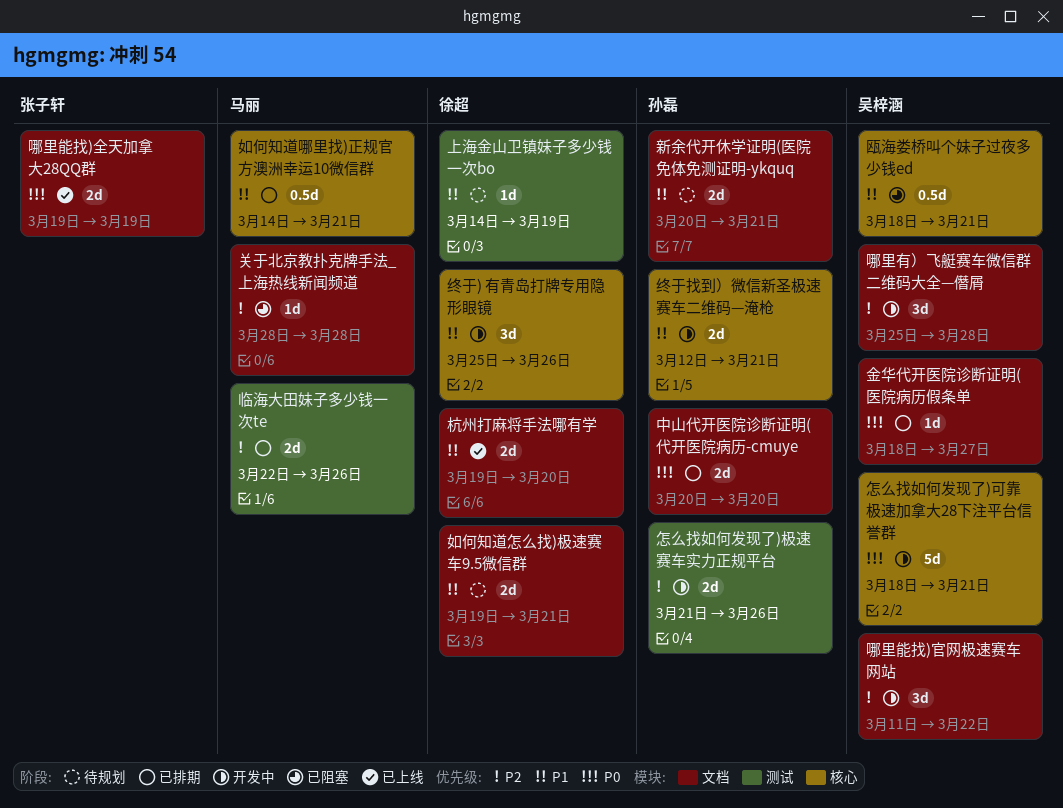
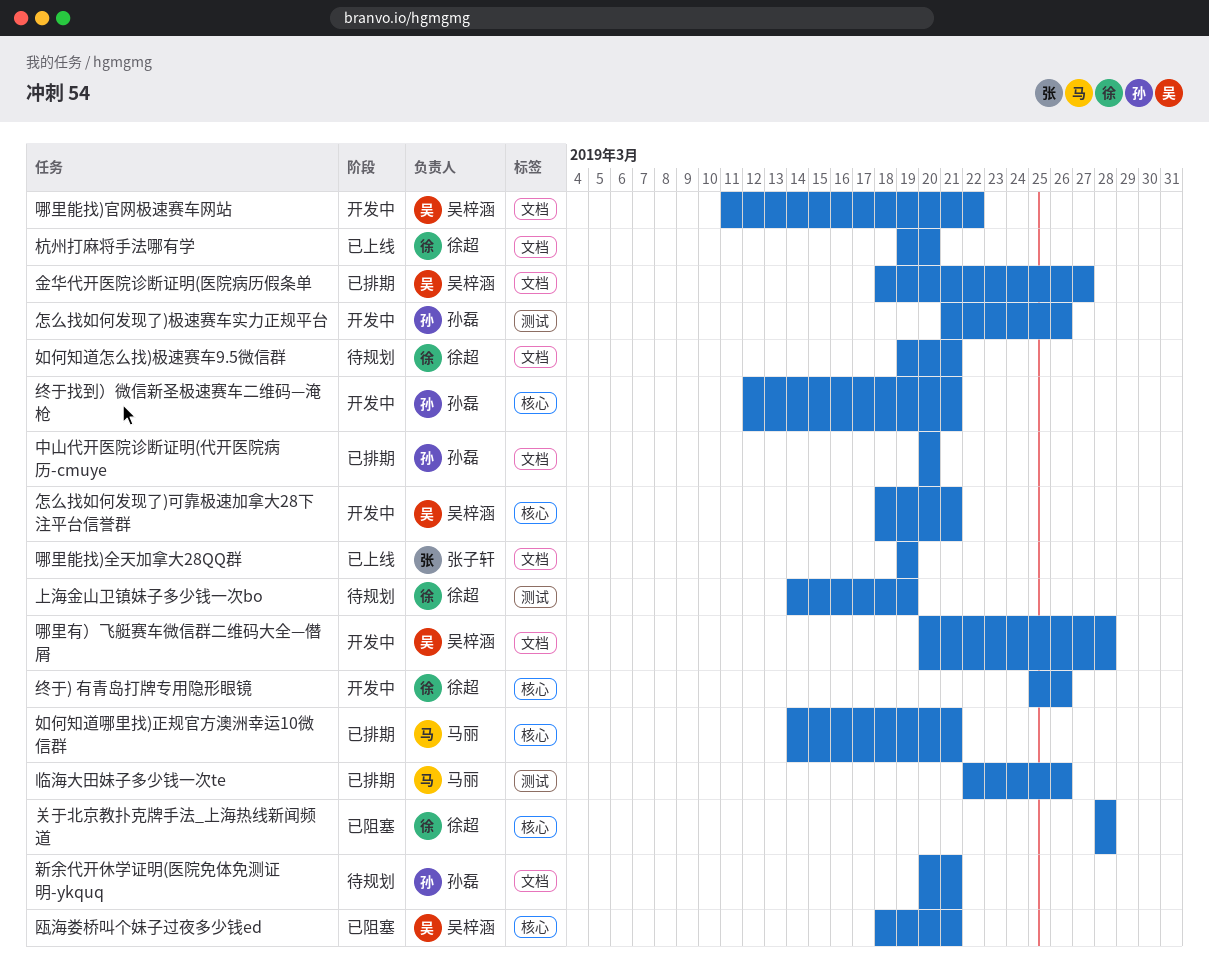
关于北京教扑克牌手法_上海热线新闻频道, owner: 马丽 -> 徐超
关于北京教扑克牌手法_上海热线新闻频道, label: 文档 -> 核心
哪里有）飞艇赛车微信群二维码大全—僭屑, start: Mar 25 -> Mar 20

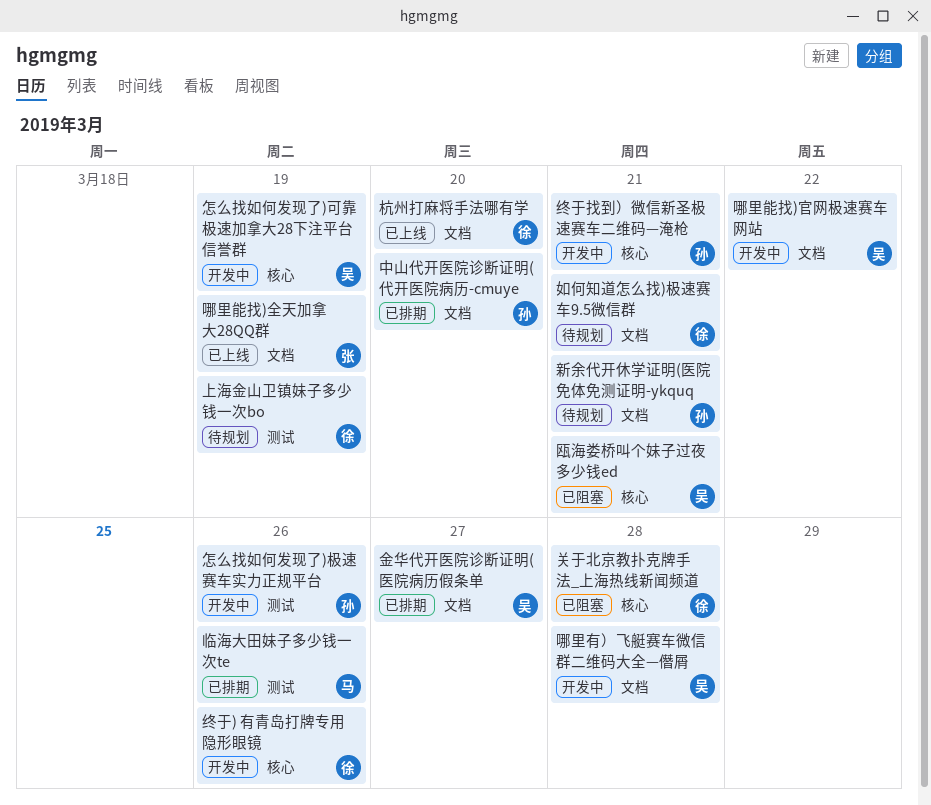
如何知道哪里找)正规官方澳洲幸运10微信群: present -> none
怎么找如何发现了)可靠极速加拿大28下注平台信誉群, due: Mar 21 -> Mar 19

